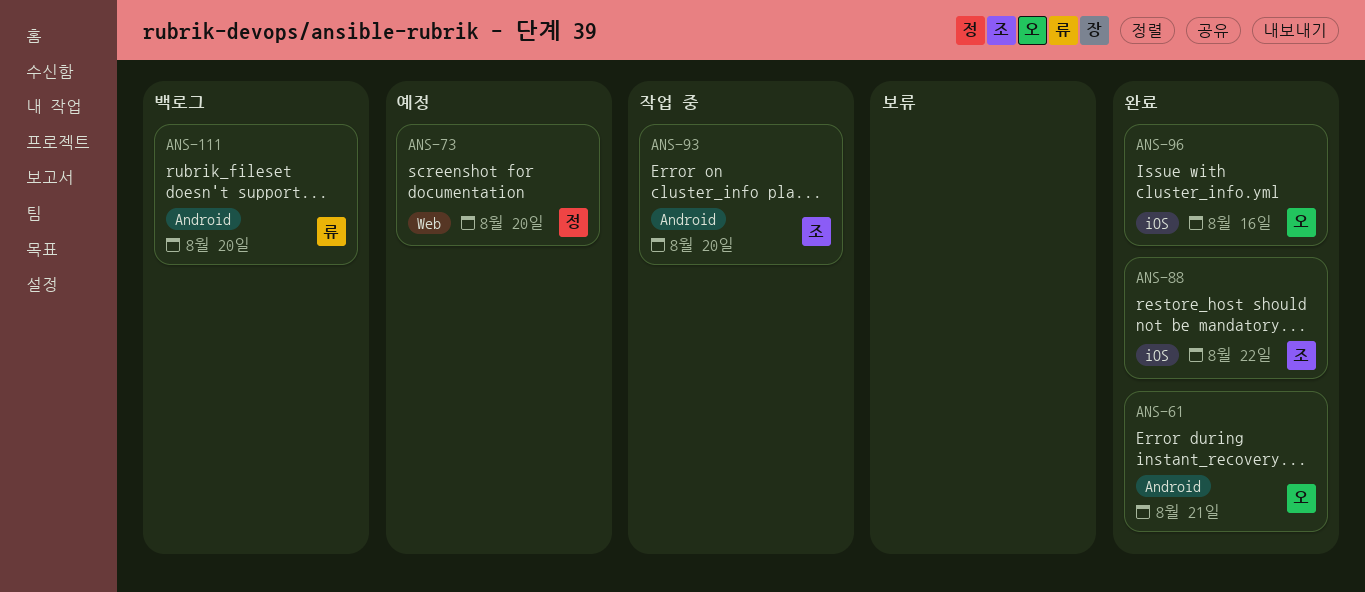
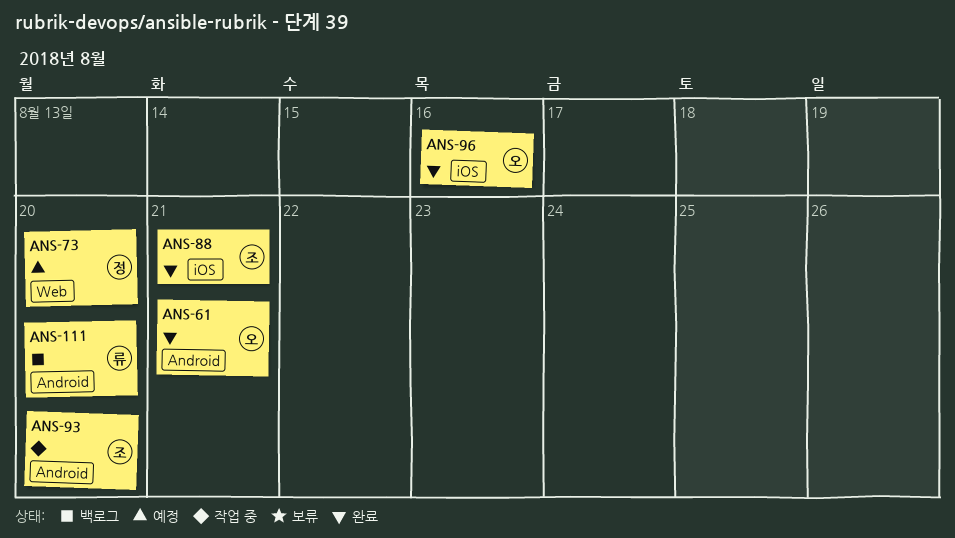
ANS-88, due: Aug 22 -> Aug 21

